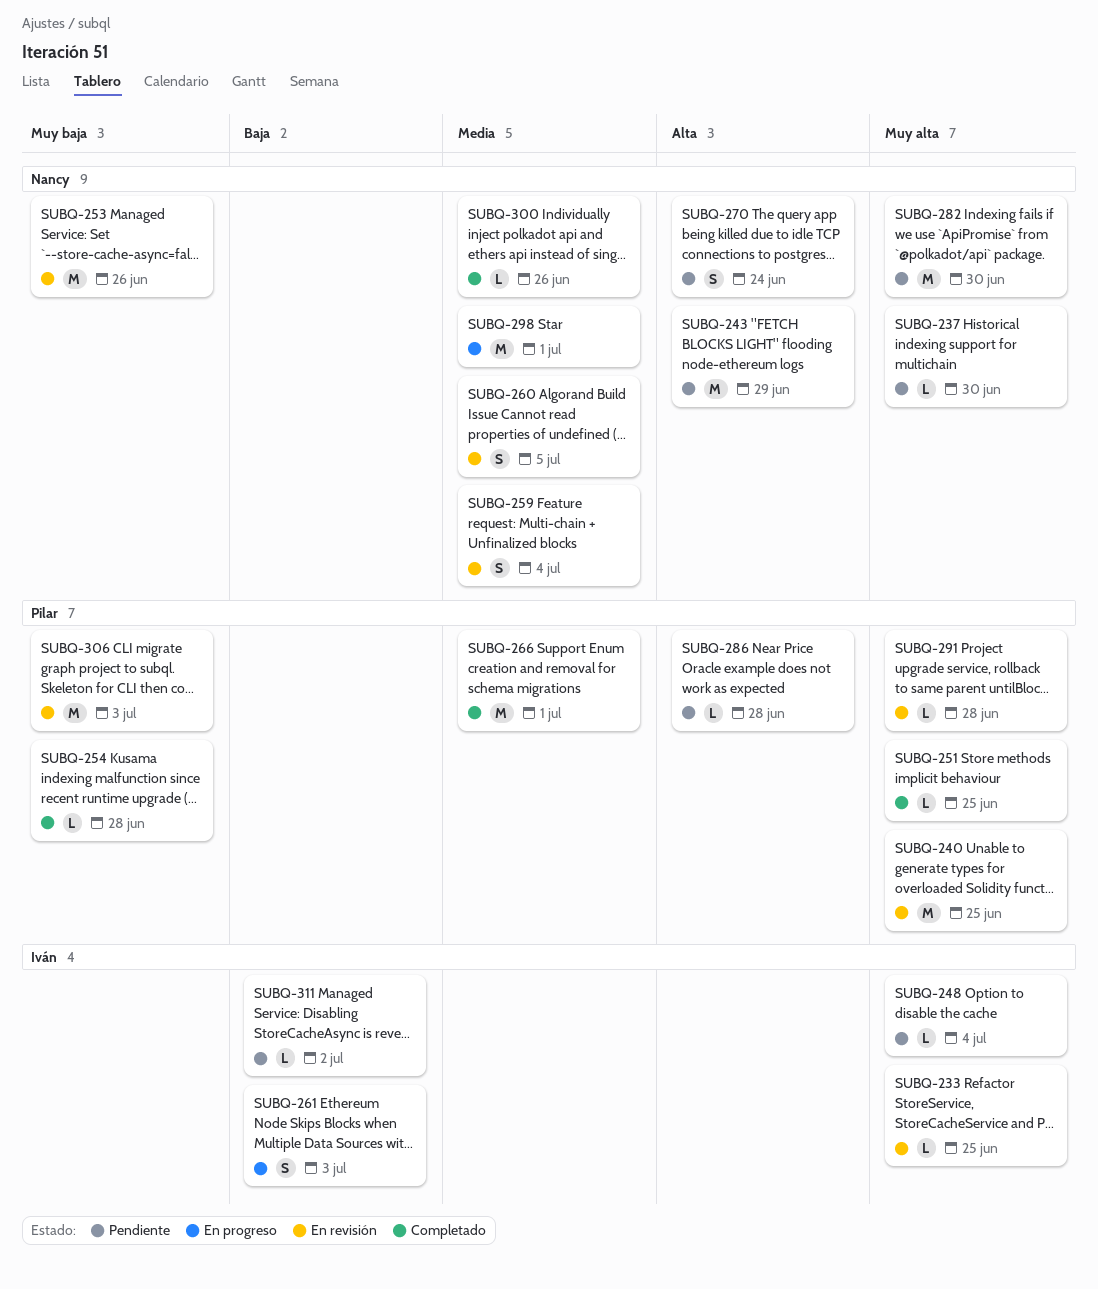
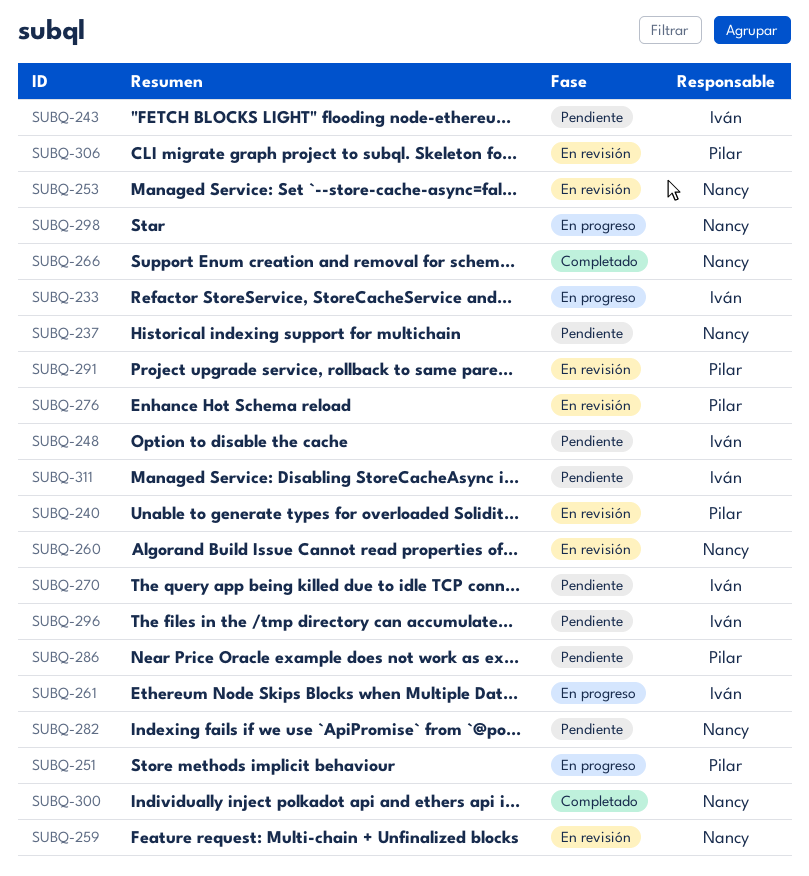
SUBQ-233, status: En revisión -> En progreso
SUBQ-243, owner: Nancy -> Iván
SUBQ-251, status: Completado -> En progreso
SUBQ-254: present -> none
SUBQ-266, owner: Pilar -> Nancy
SUBQ-270, owner: Nancy -> Iván
SUBQ-276: none -> present
SUBQ-296: none -> present

